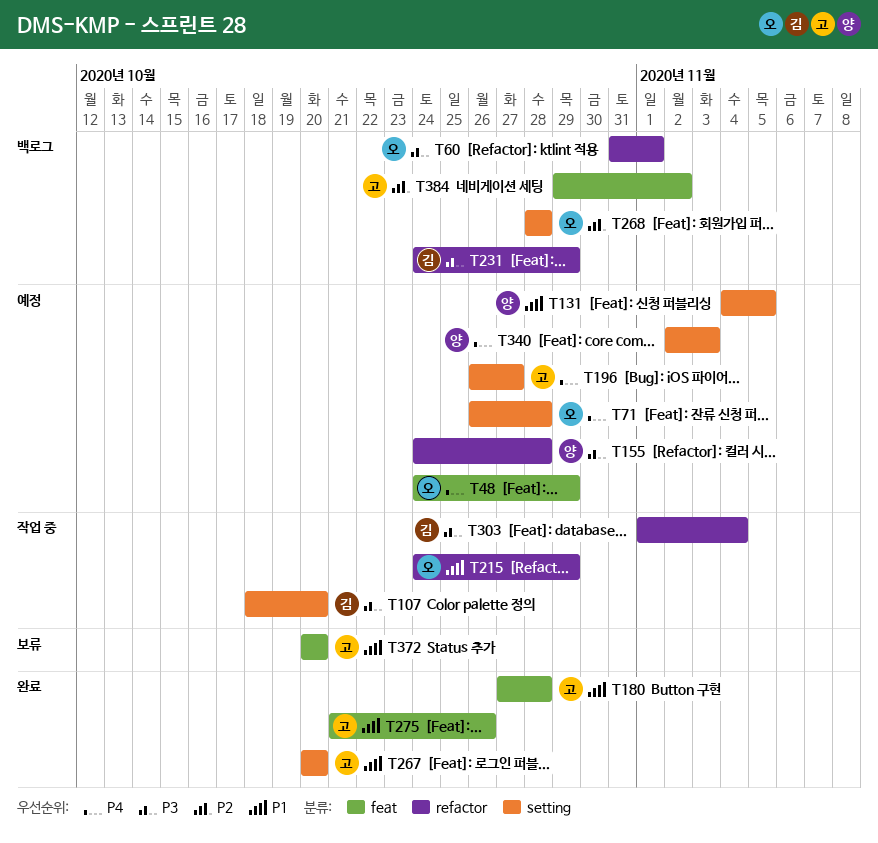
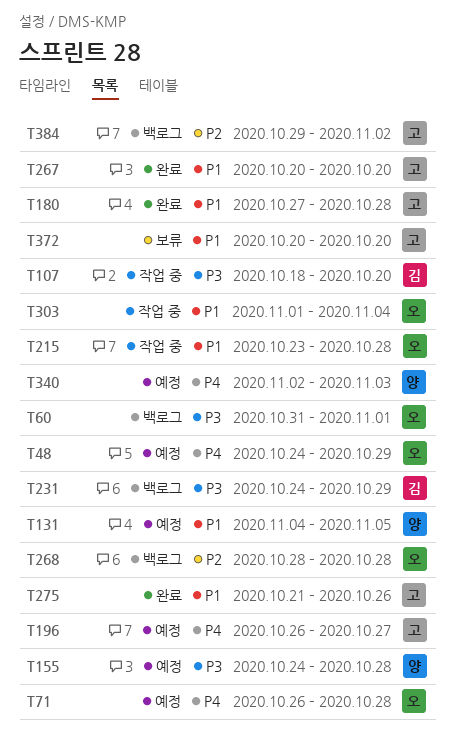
T215, start: Oct 24 -> Oct 23
T215, due: Oct 29 -> Oct 28
T303, owner: 김 -> 오
T303, priority: P3 -> P1

